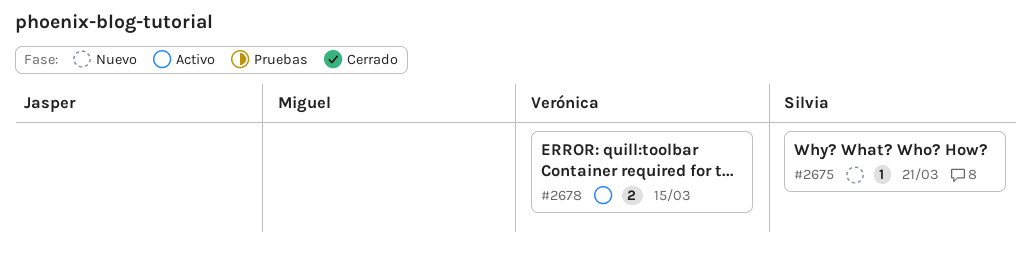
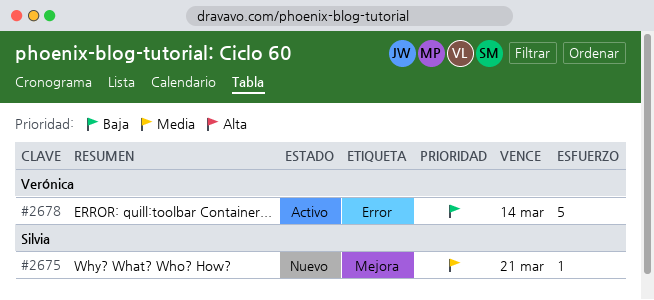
#2678, estimate: 2 -> 5
#2678, due: Mar 15 -> Mar 14

